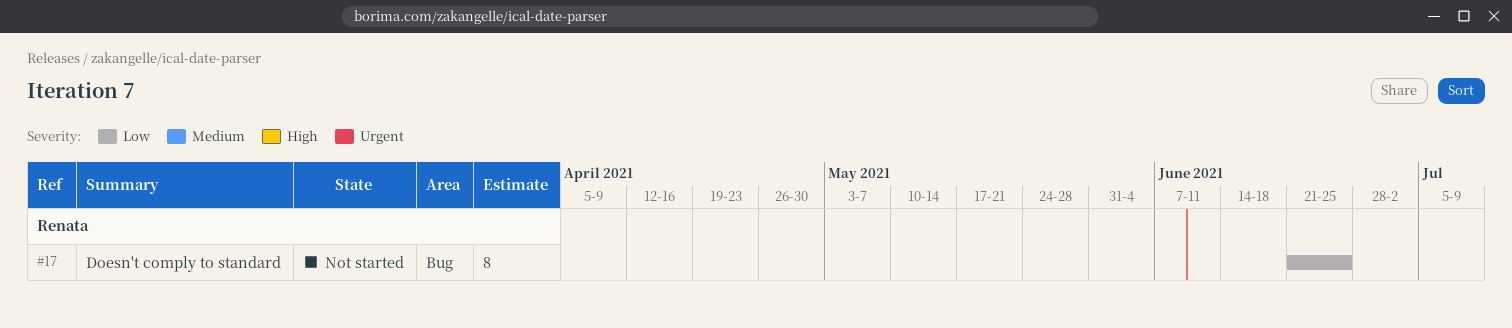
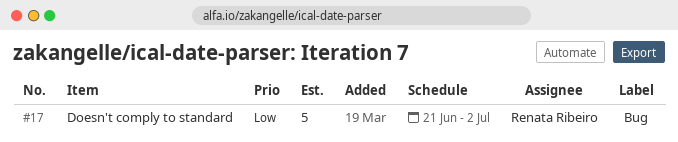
#17, estimate: 8 -> 5
#17, due: Jun 25 -> Jul 2

